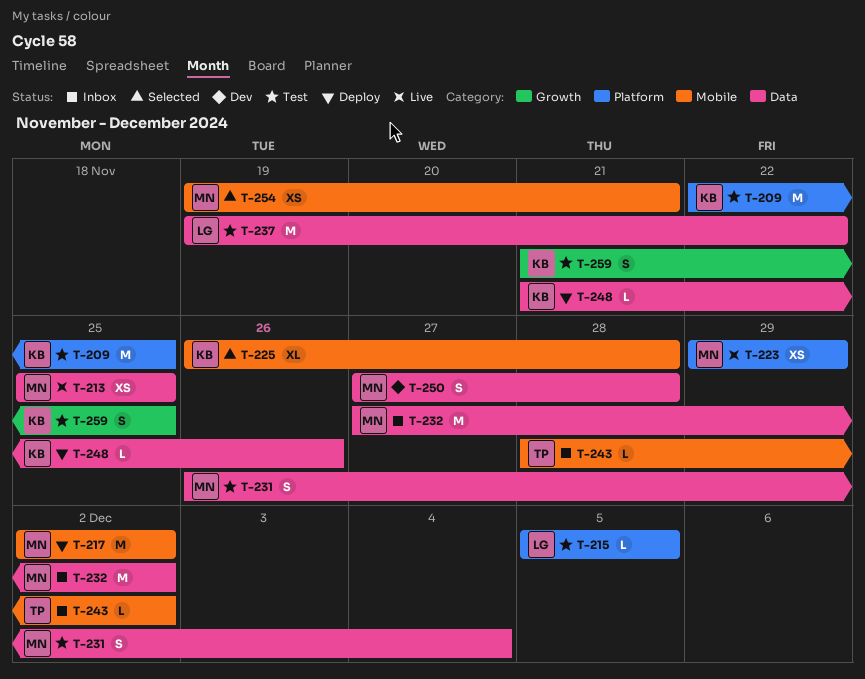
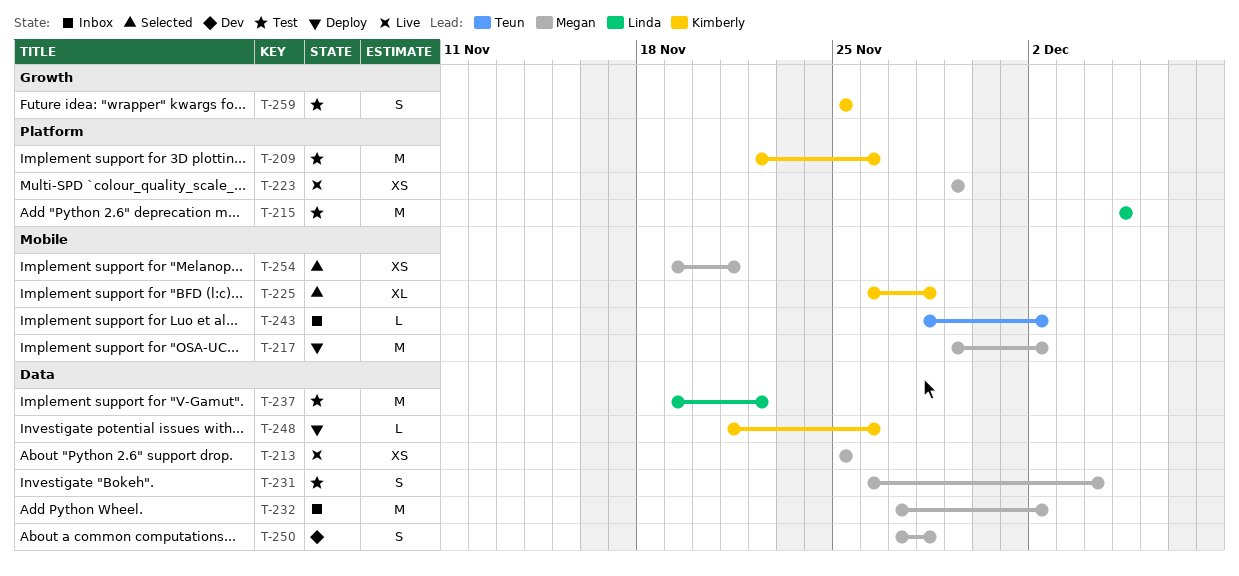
T-209, due: Nov 25 -> Nov 26
T-215, estimate: L -> M
T-217, start: Dec 2 -> Nov 29
T-259, start: Nov 21 -> Nov 25

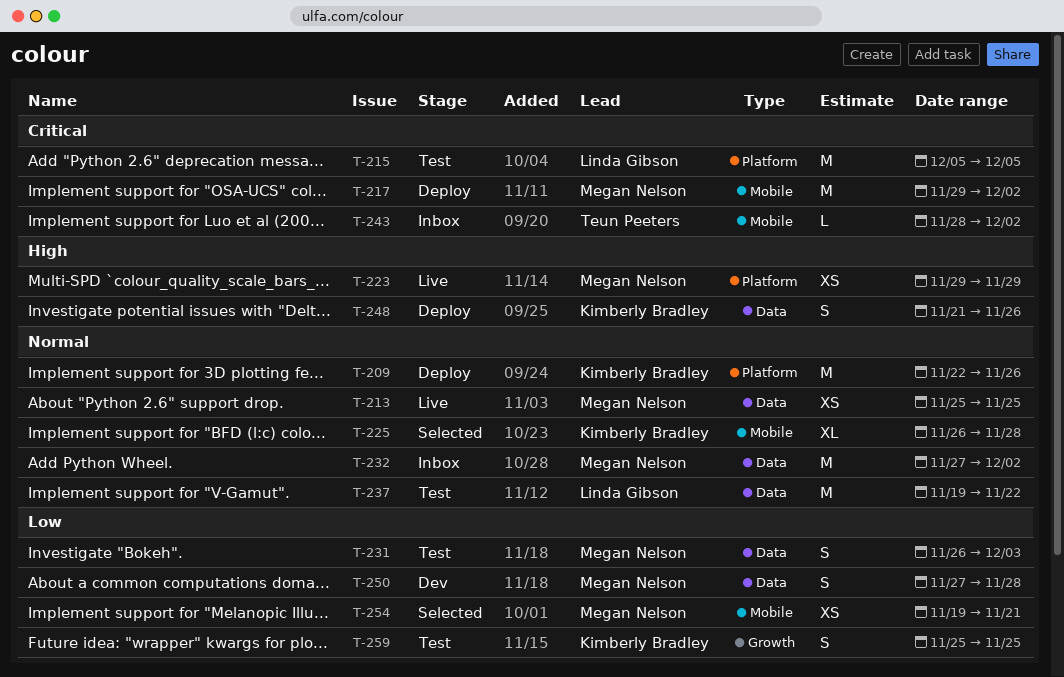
T-209, status: Test -> Deploy
T-231, due: Dec 4 -> Dec 3
T-248, estimate: L -> S

